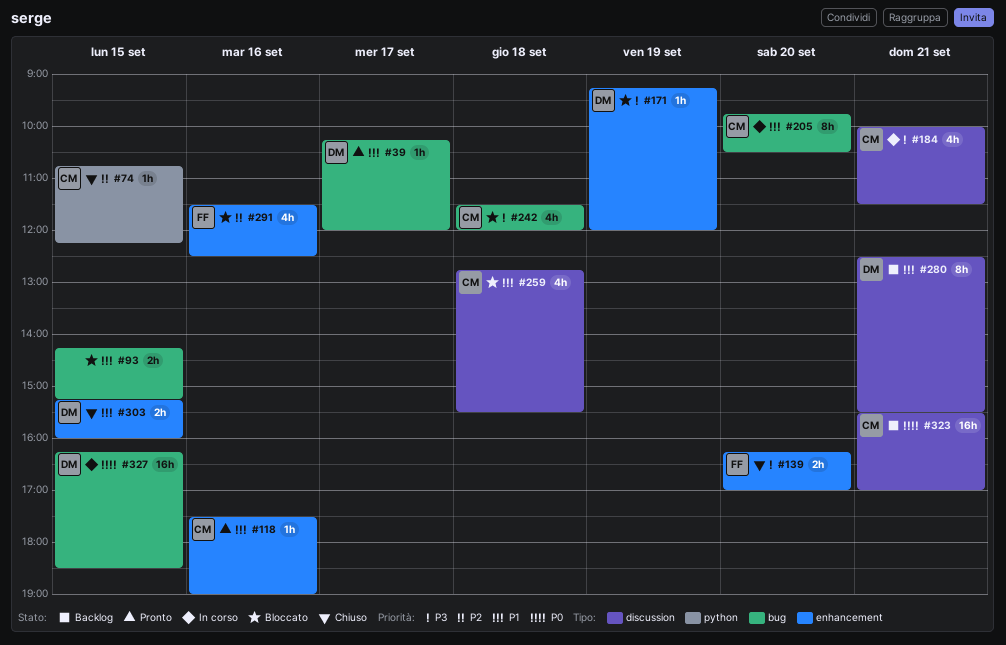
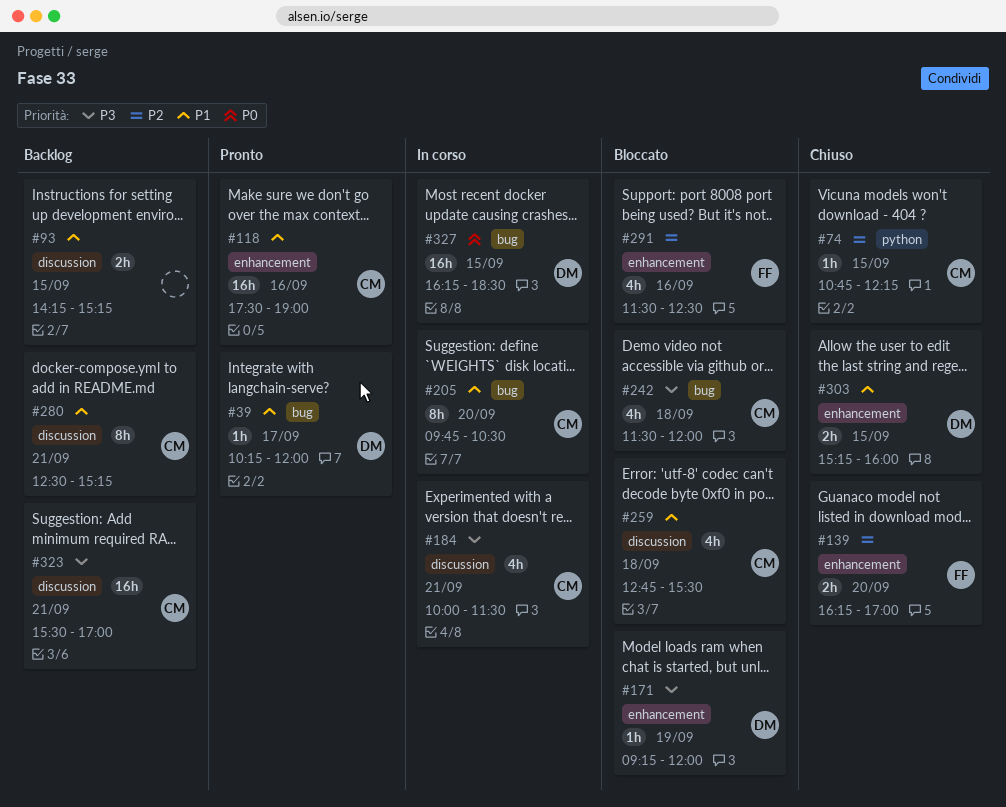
#93, status: Bloccato -> Backlog
#93, label: bug -> discussion
#118, estimate: 1h -> 16h
#139, priority: P3 -> P2
#280, owner: DM -> CM
#280, ends: 15:30 -> 15:15
#323, priority: P0 -> P3

